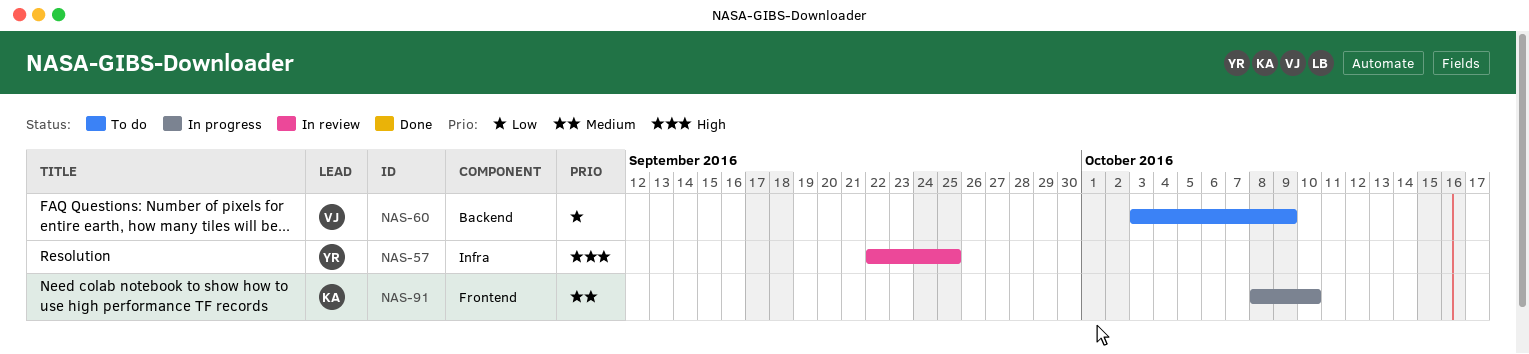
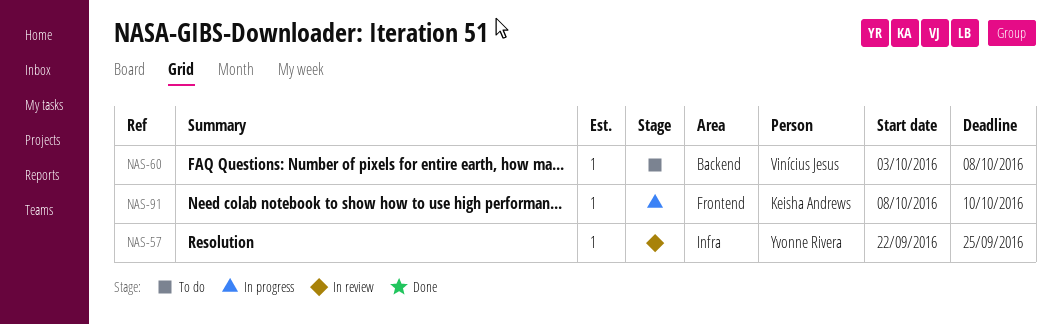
NAS-60, due: Oct 9 -> Oct 8

